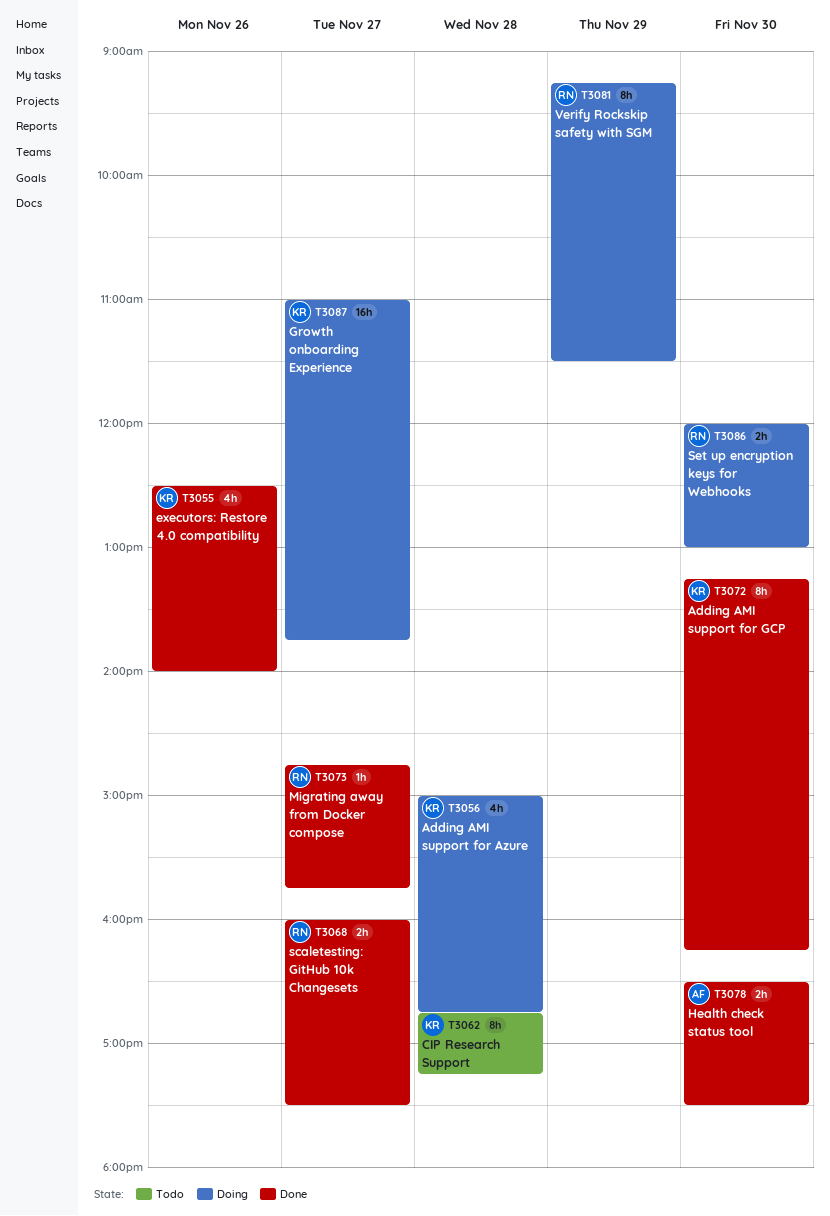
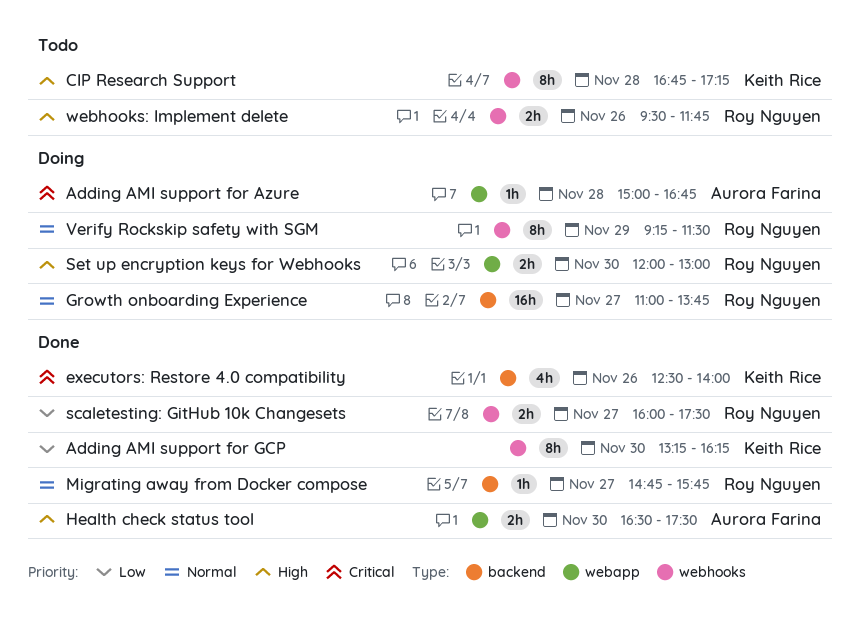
Adding AMI support for Azure, owner: Keith Rice -> Aurora Farina
Adding AMI support for Azure, estimate: 4h -> 1h
Growth onboarding Experience, owner: Keith Rice -> Roy Nguyen
webhooks: Implement delete: none -> present

